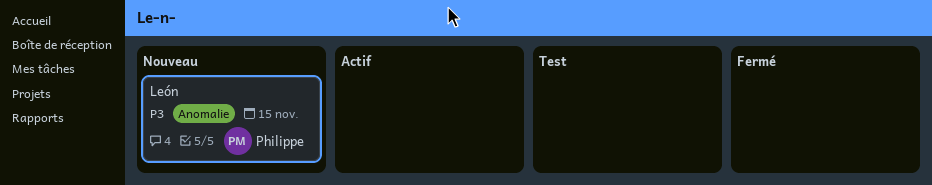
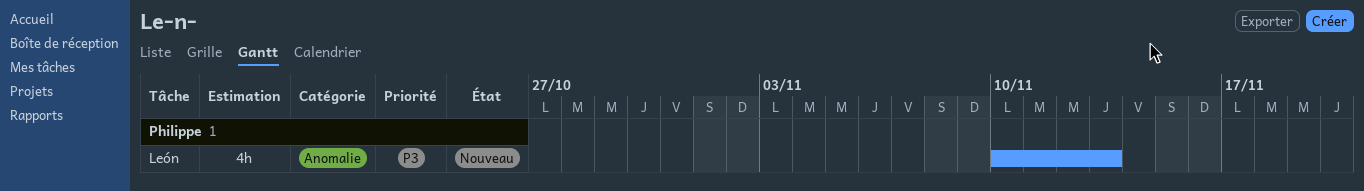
León, due: Nov 15 -> Nov 13

